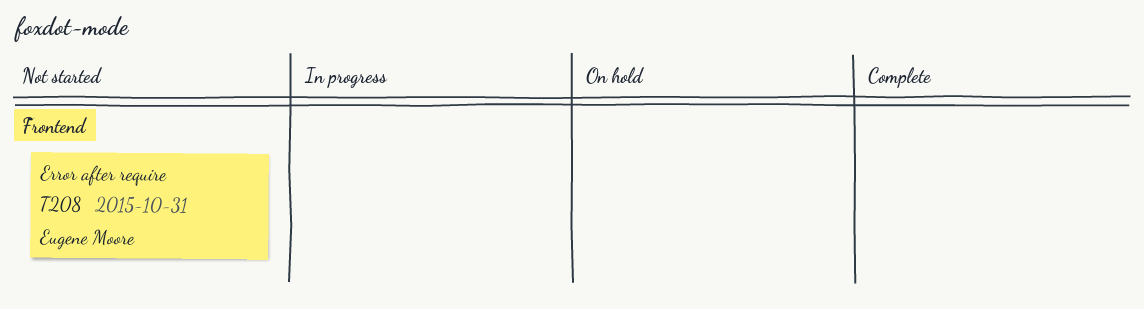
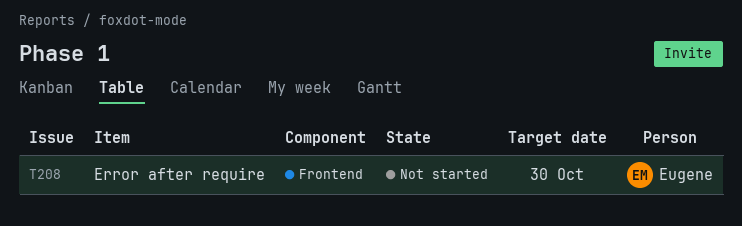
T208, due: Oct 31 -> Oct 30

